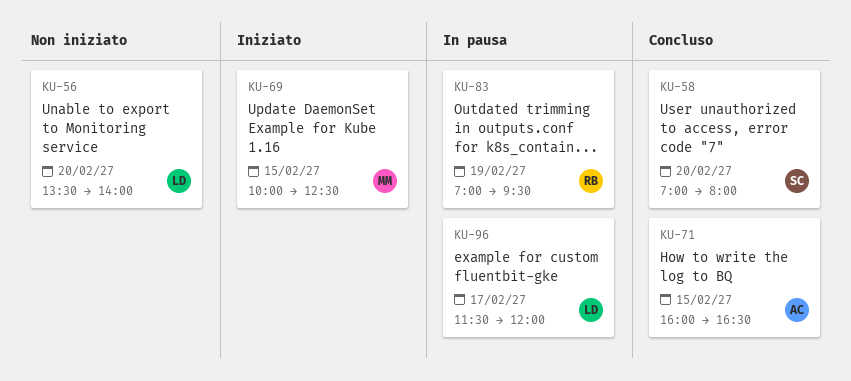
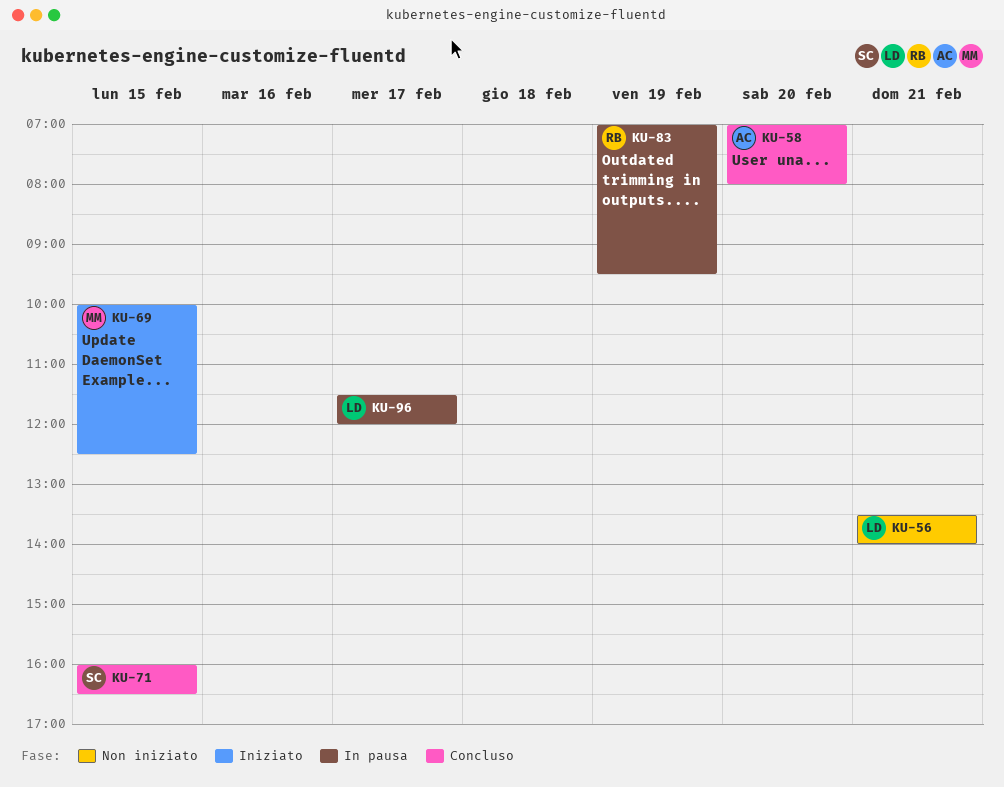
KU-56, day: Feb 20 -> Feb 21
KU-58, owner: SC -> AC
KU-71, owner: AC -> SC

